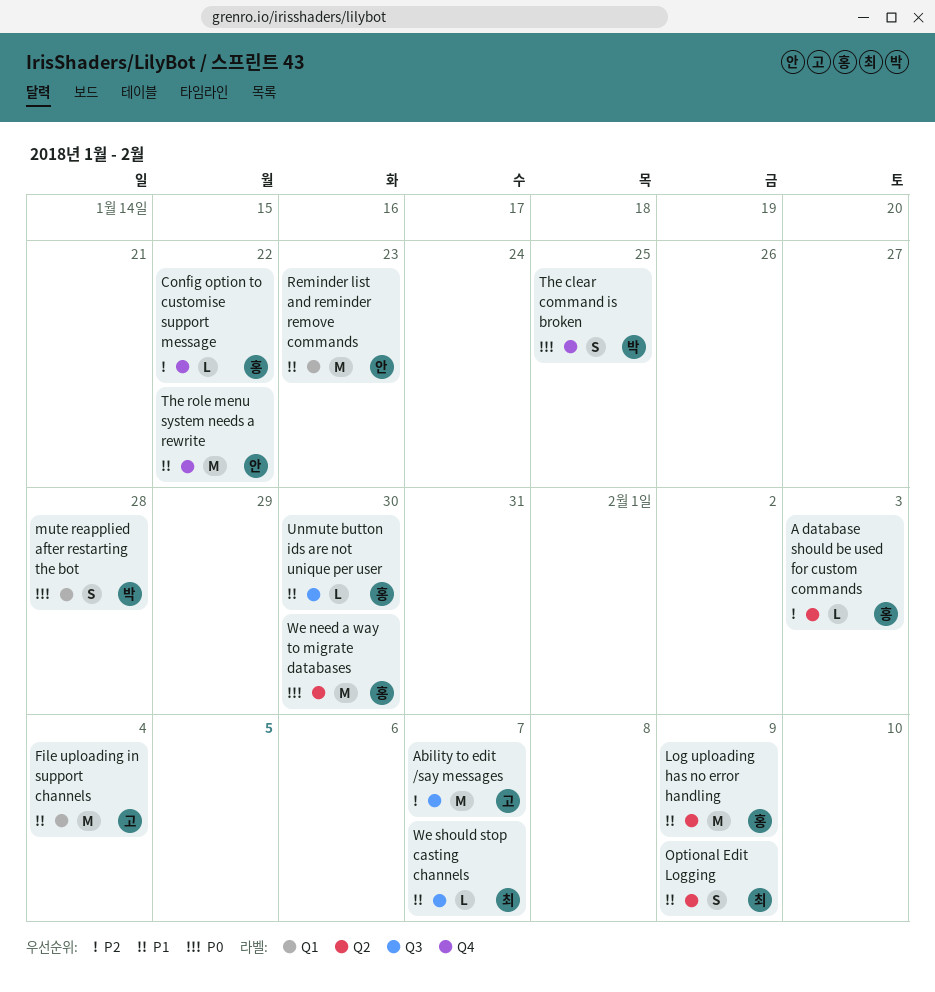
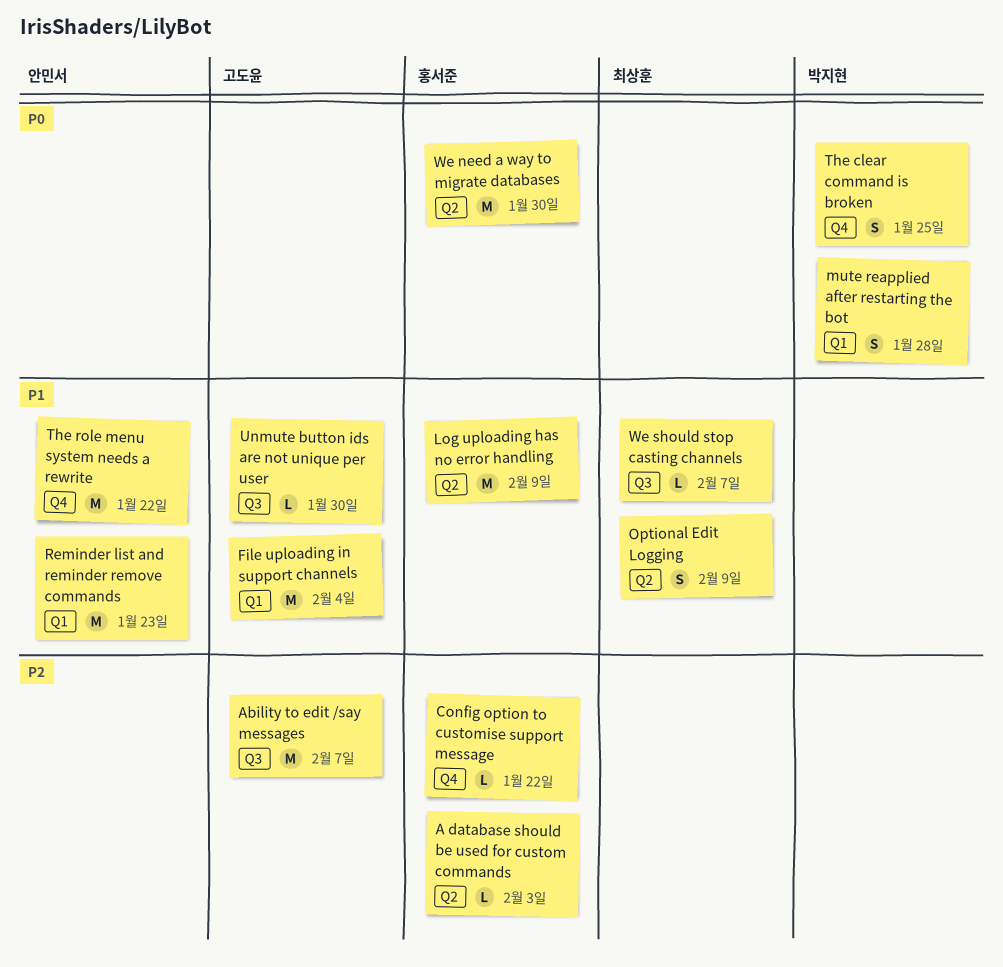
Unmute button ids are not unique per user, owner: 홍서준 -> 고도윤

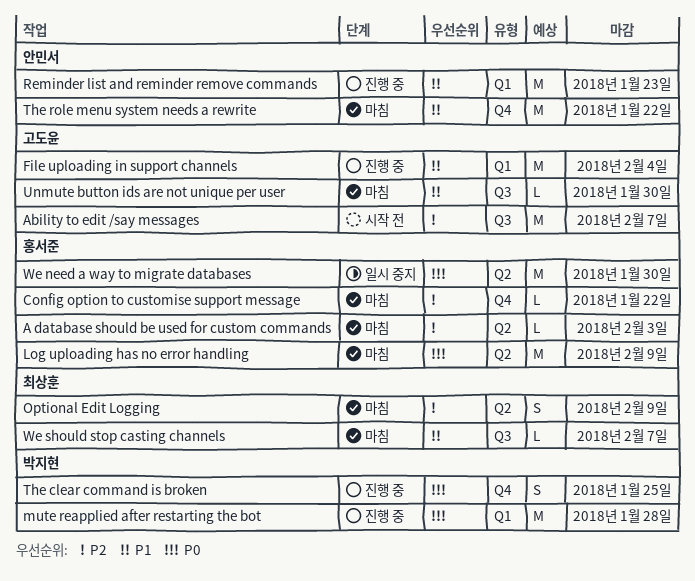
Log uploading has no error handling, priority: P1 -> P0
mute reapplied after restarting the bot, estimate: S -> M
Optional Edit Logging, priority: P1 -> P2

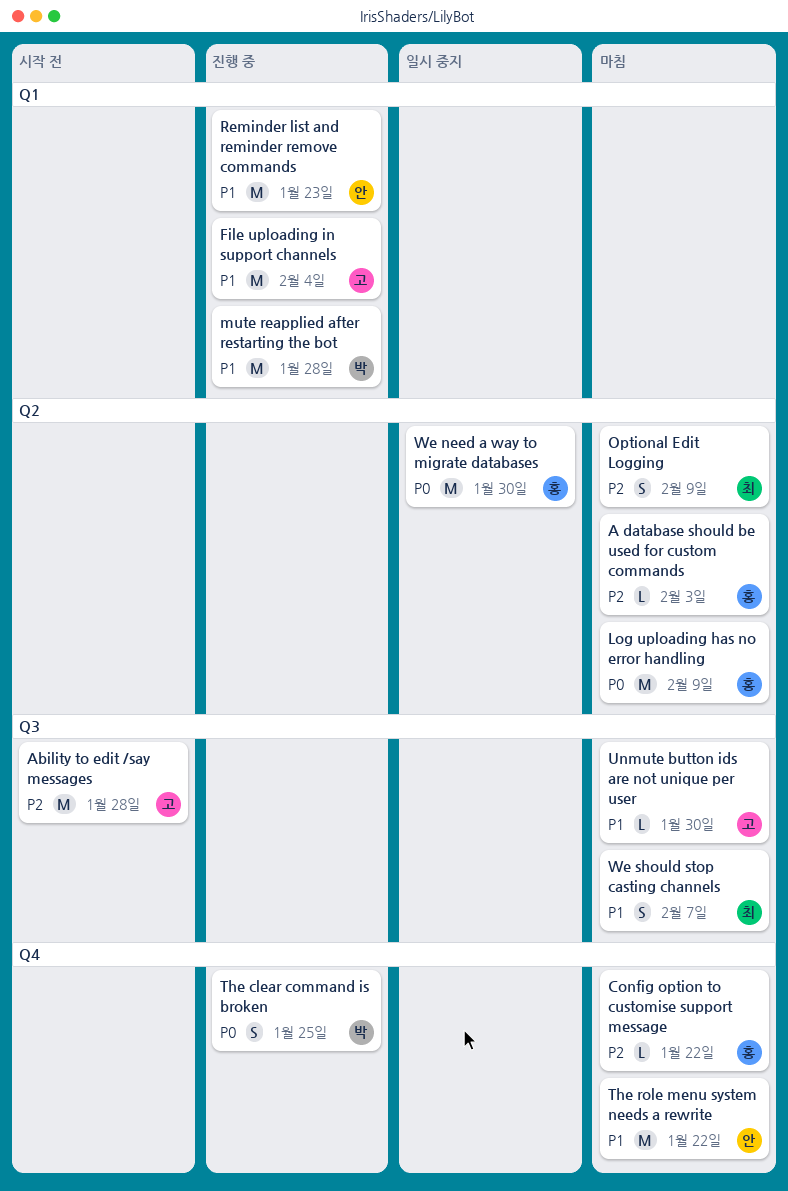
Ability to edit /say messages, due: Feb 7 -> Jan 28
mute reapplied after restarting the bot, priority: P0 -> P1
We should stop casting channels, estimate: L -> S

